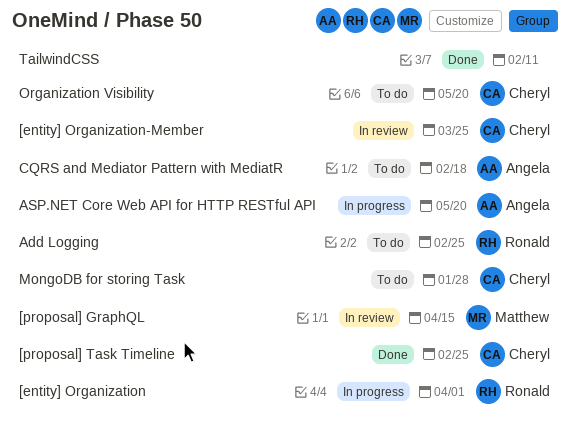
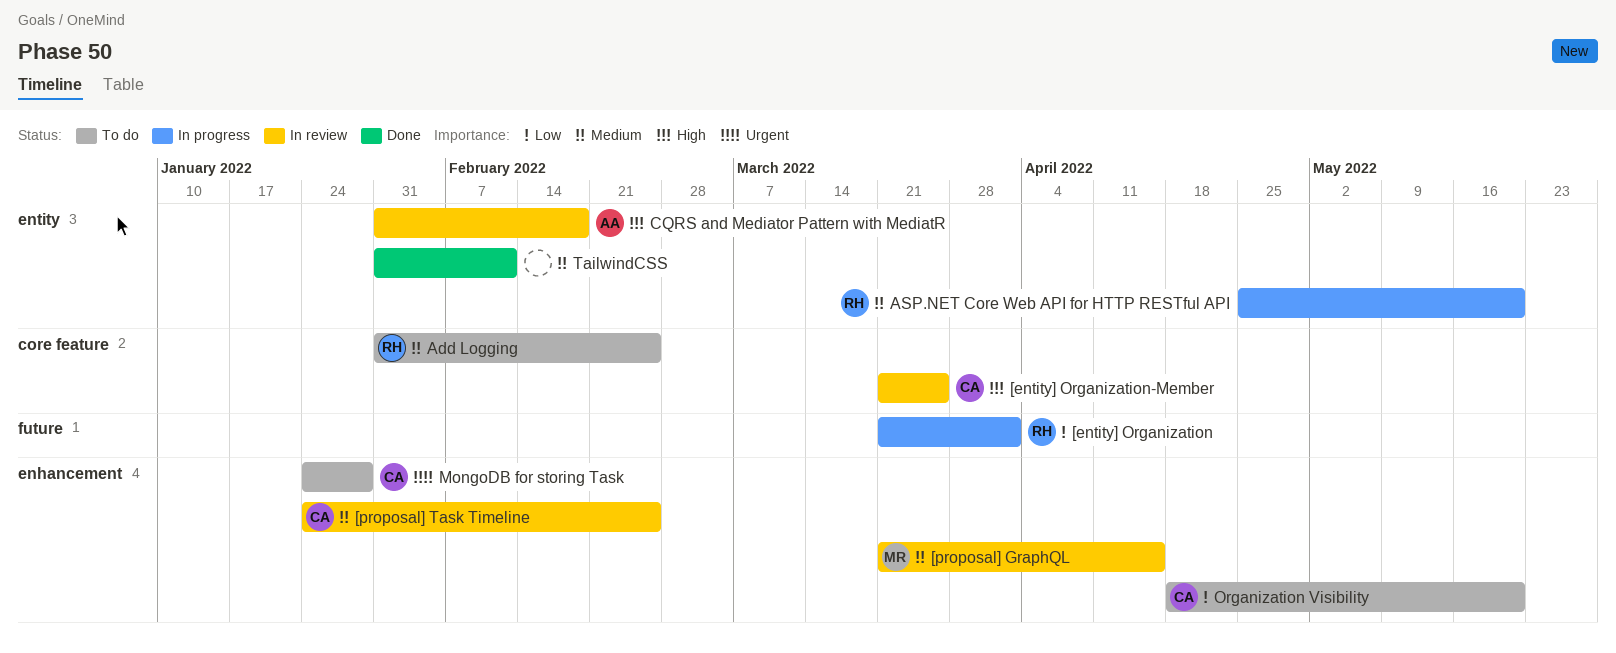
[proposal] Task Timeline, status: Done -> In review
ASP.NET Core Web API for HTTP RESTful API, owner: Angela -> Ronald
CQRS and Mediator Pattern with MediatR, status: To do -> In review

